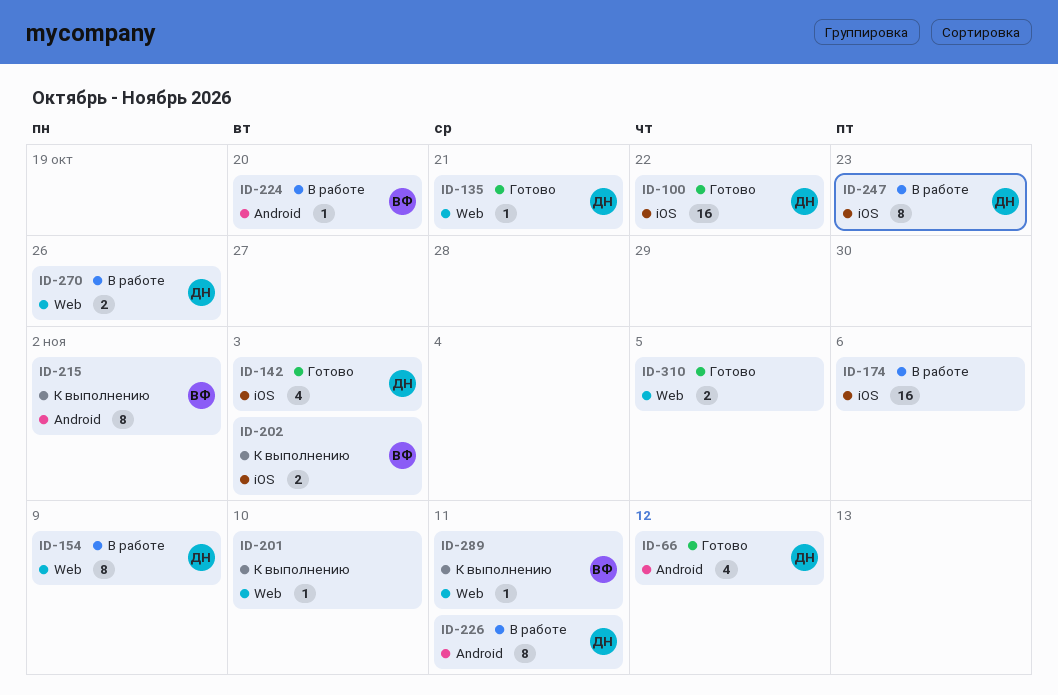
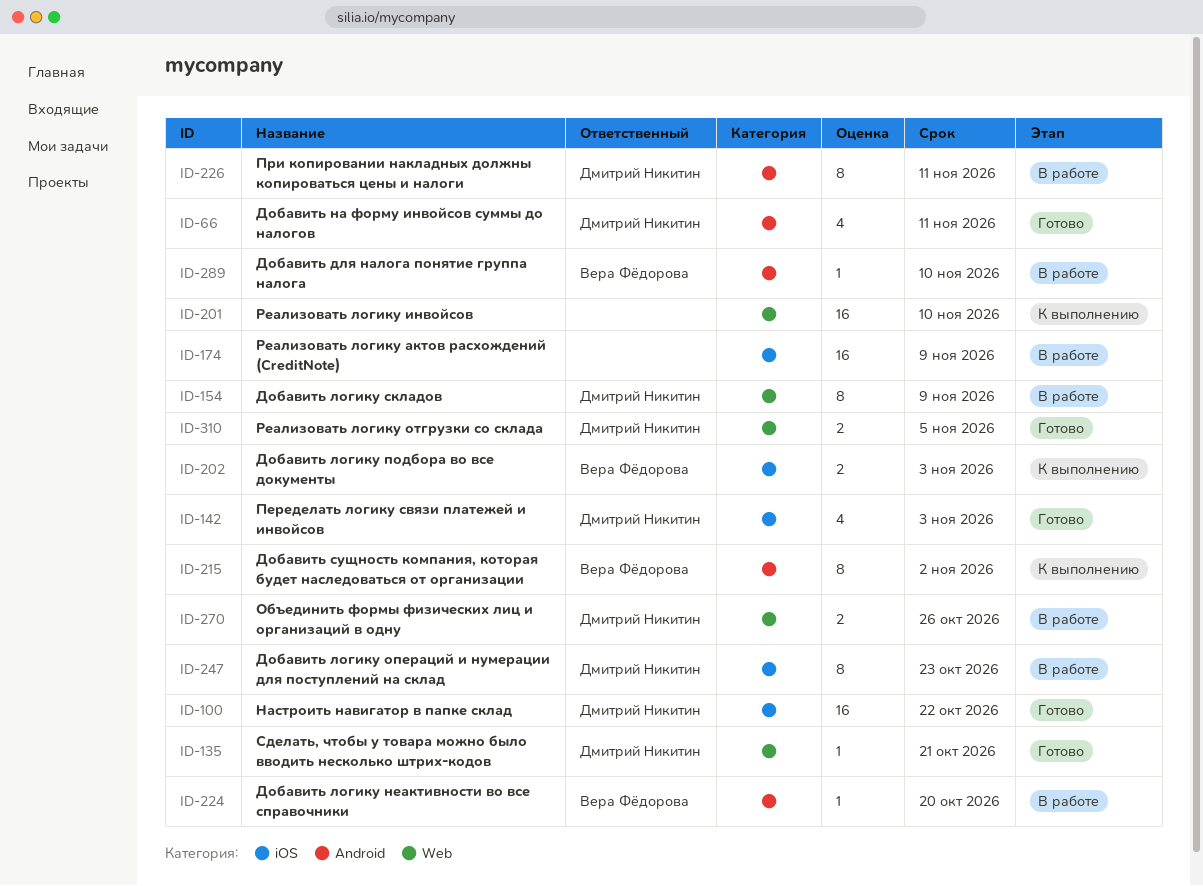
ID-66, due: Nov 12 -> Nov 11
ID-174, due: Nov 6 -> Nov 9
ID-201, estimate: 1 -> 16
ID-289, status: К выполнению -> В работе
ID-289, label: Web -> Android
ID-289, due: Nov 11 -> Nov 10
ID-310, owner: none -> Дмитрий Никитин

